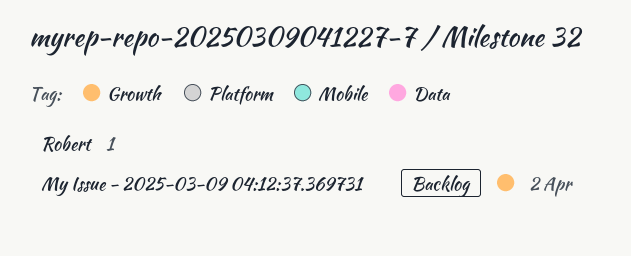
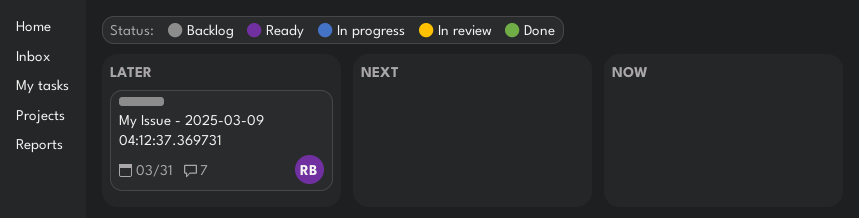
My Issue - 2025-03-09 04:12:37.369731, due: Apr 2 -> Mar 31

